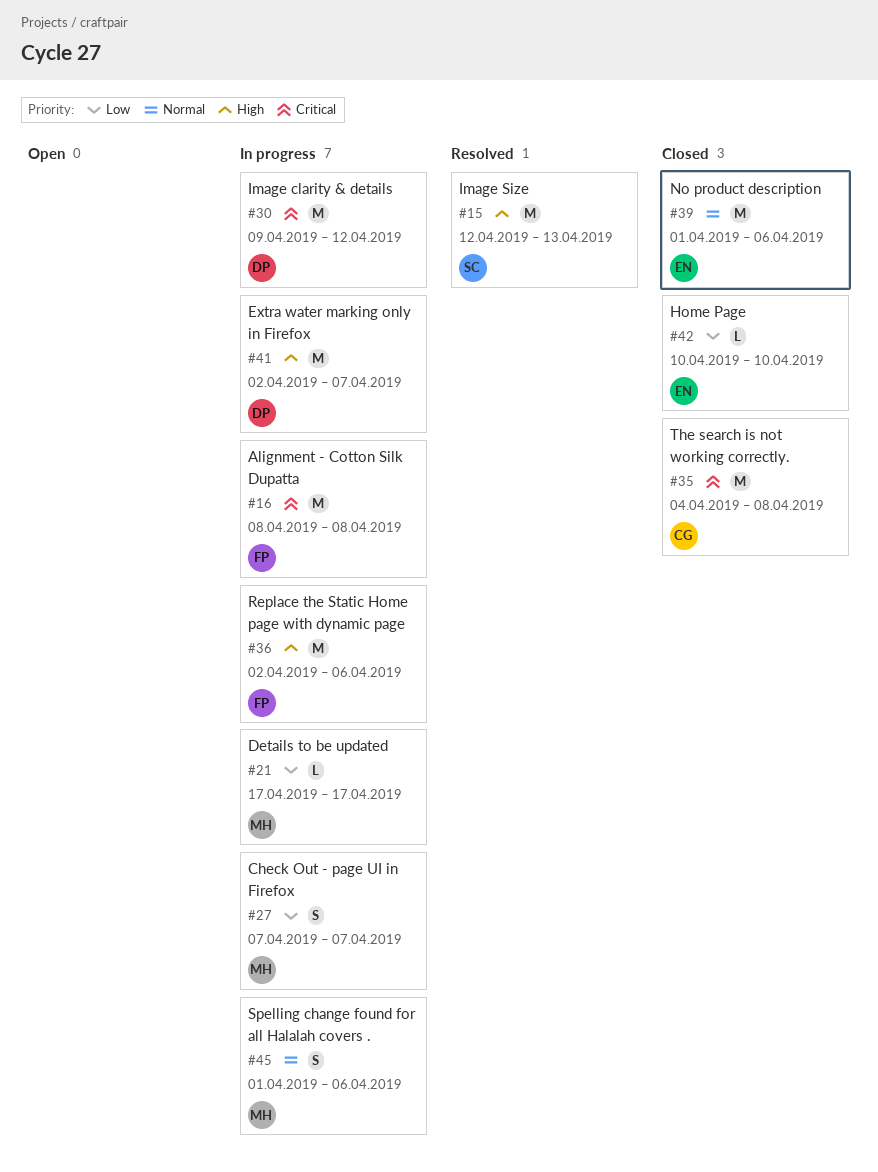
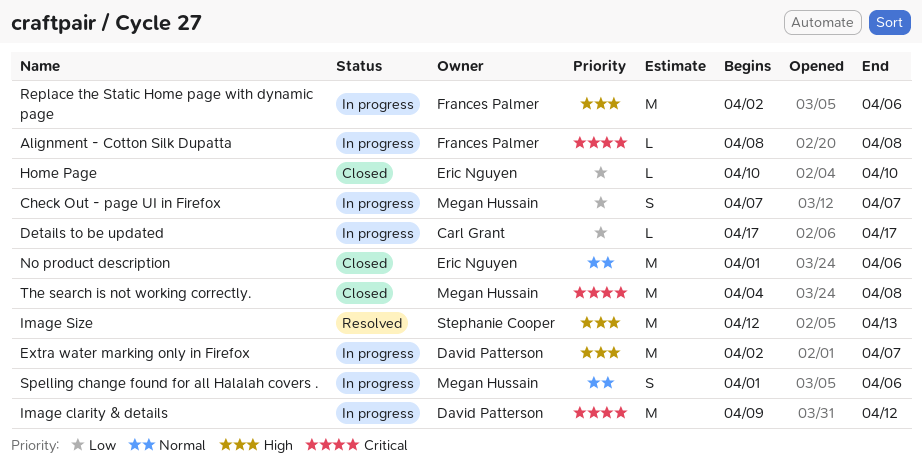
Alignment - Cotton Silk Dupatta, estimate: M -> L
Details to be updated, owner: Megan Hussain -> Carl Grant
The search is not working correctly., owner: Carl Grant -> Megan Hussain

